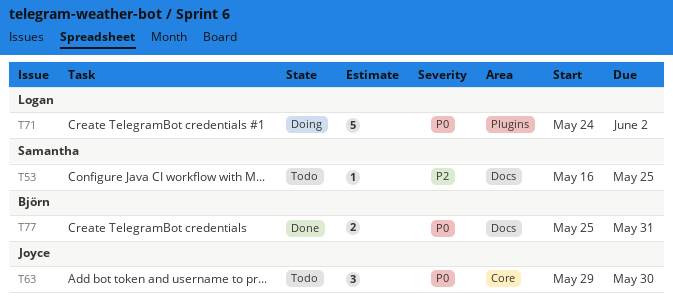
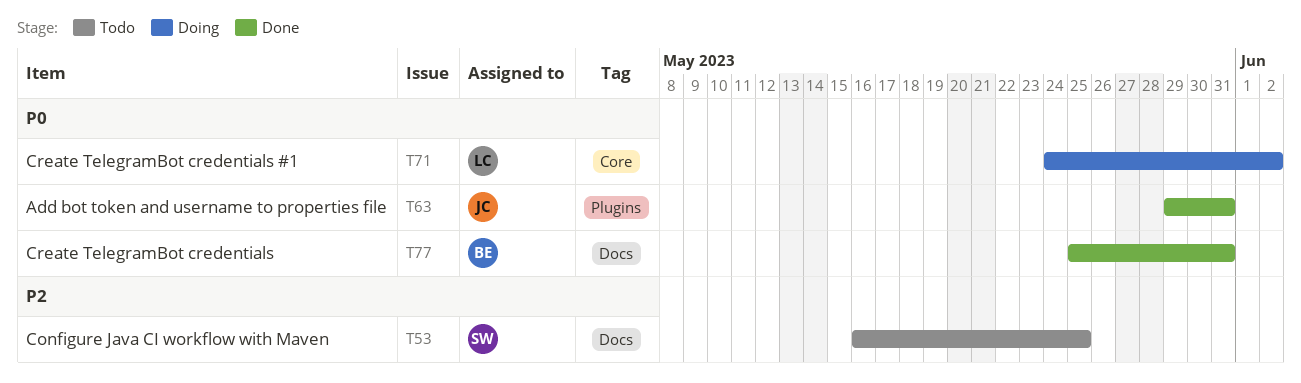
T63, status: Todo -> Done
T63, label: Core -> Plugins
T63, due: May 30 -> May 31
T71, label: Plugins -> Core

